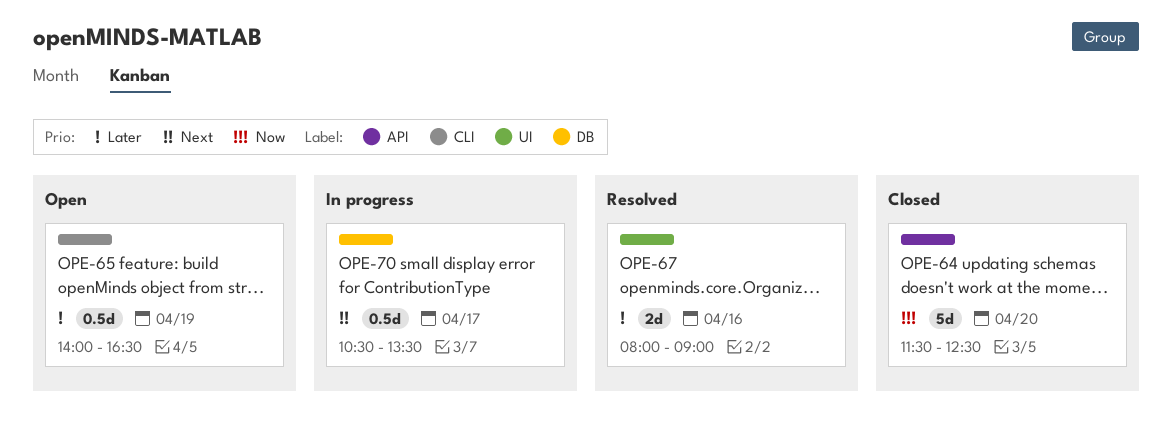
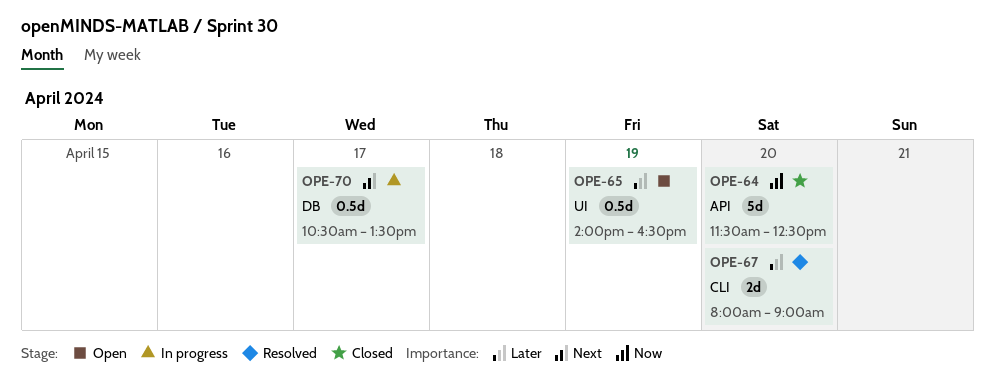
OPE-65, label: CLI -> UI
OPE-67, label: UI -> CLI
OPE-67, day: Apr 16 -> Apr 20

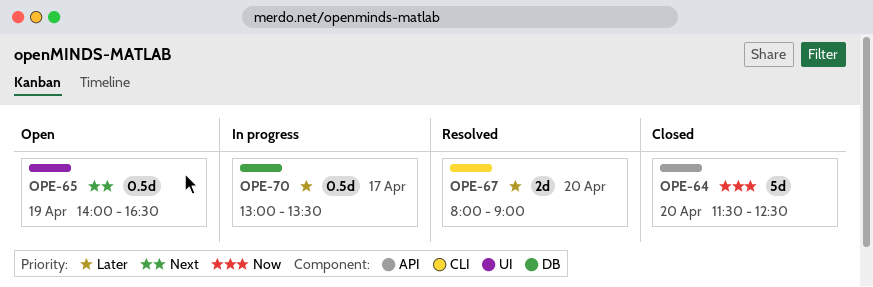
OPE-65, priority: Later -> Next
OPE-70, priority: Next -> Later
OPE-70, begins: 10:30 -> 13:00

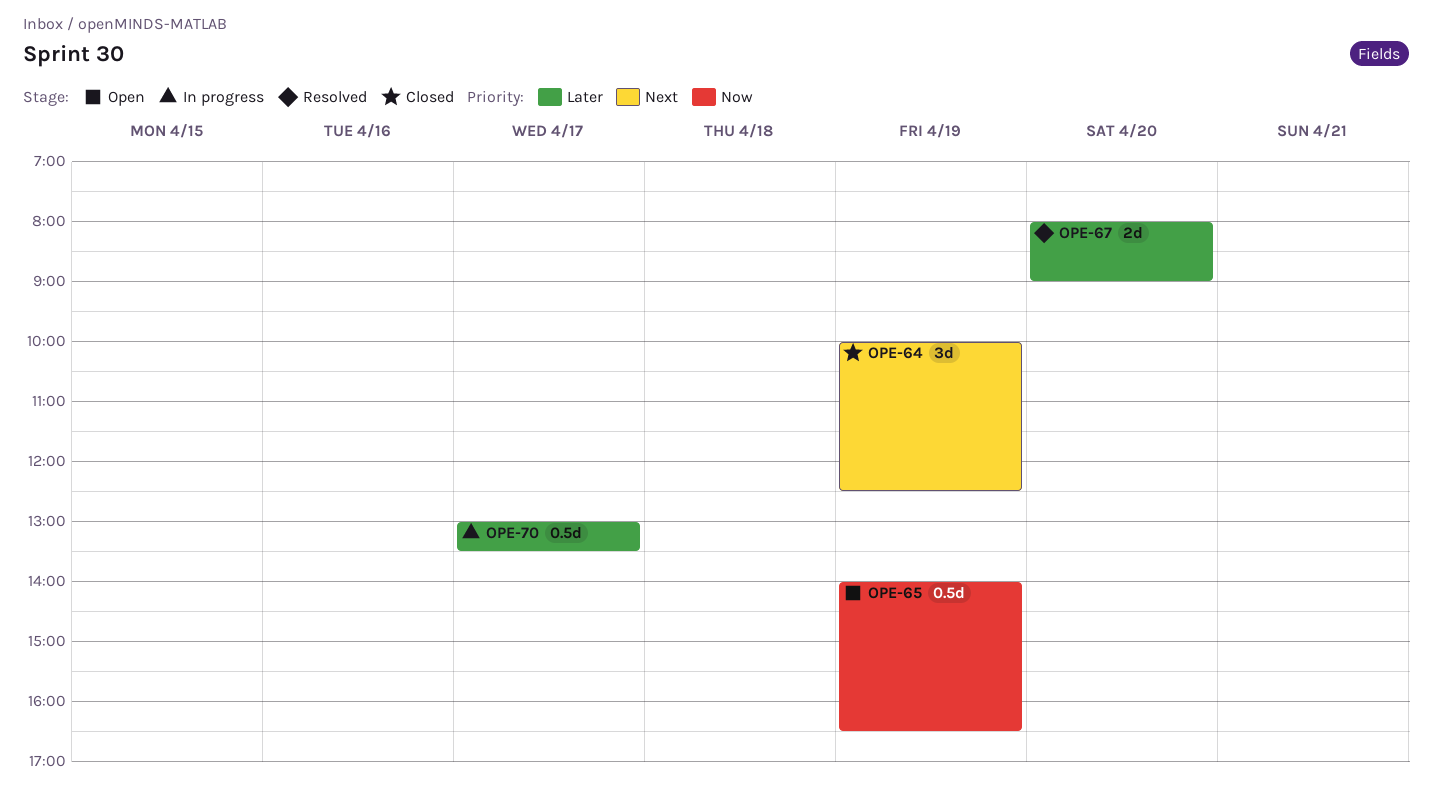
OPE-64, priority: Now -> Next
OPE-64, estimate: 5d -> 3d
OPE-64, day: Apr 20 -> Apr 19
OPE-64, begins: 11:30 -> 10:00
OPE-65, priority: Next -> Now

